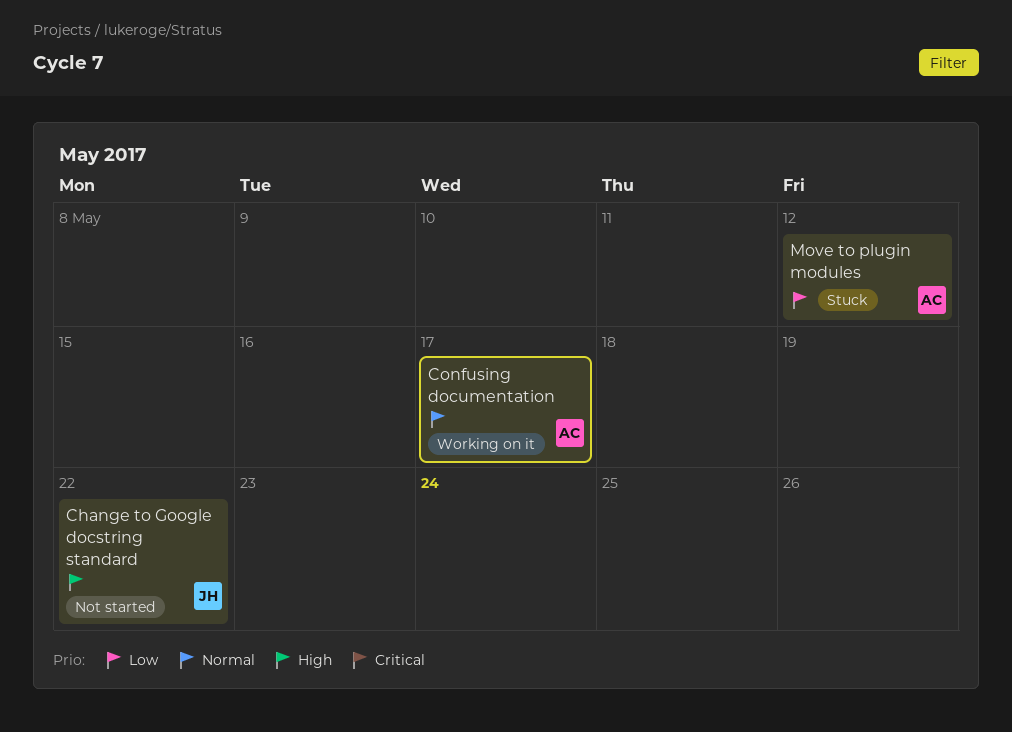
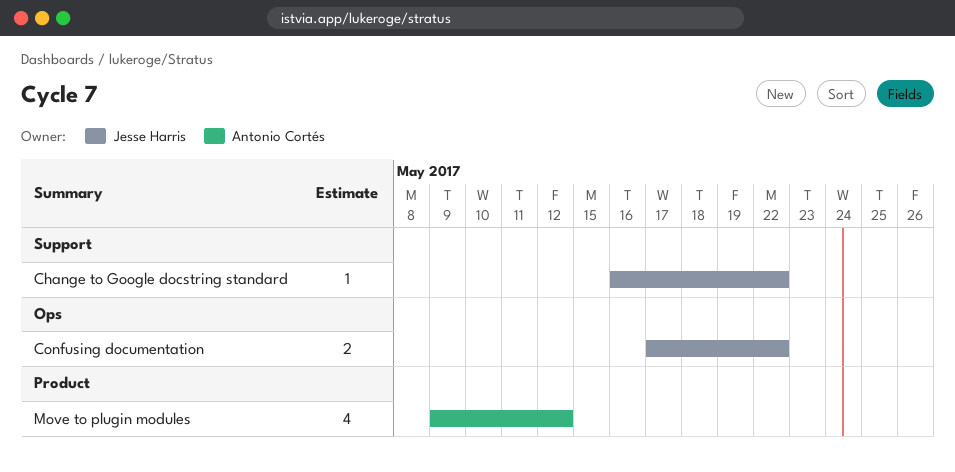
Confusing documentation, owner: Antonio Cortés -> Jesse Harris
Confusing documentation, due: May 17 -> May 22

